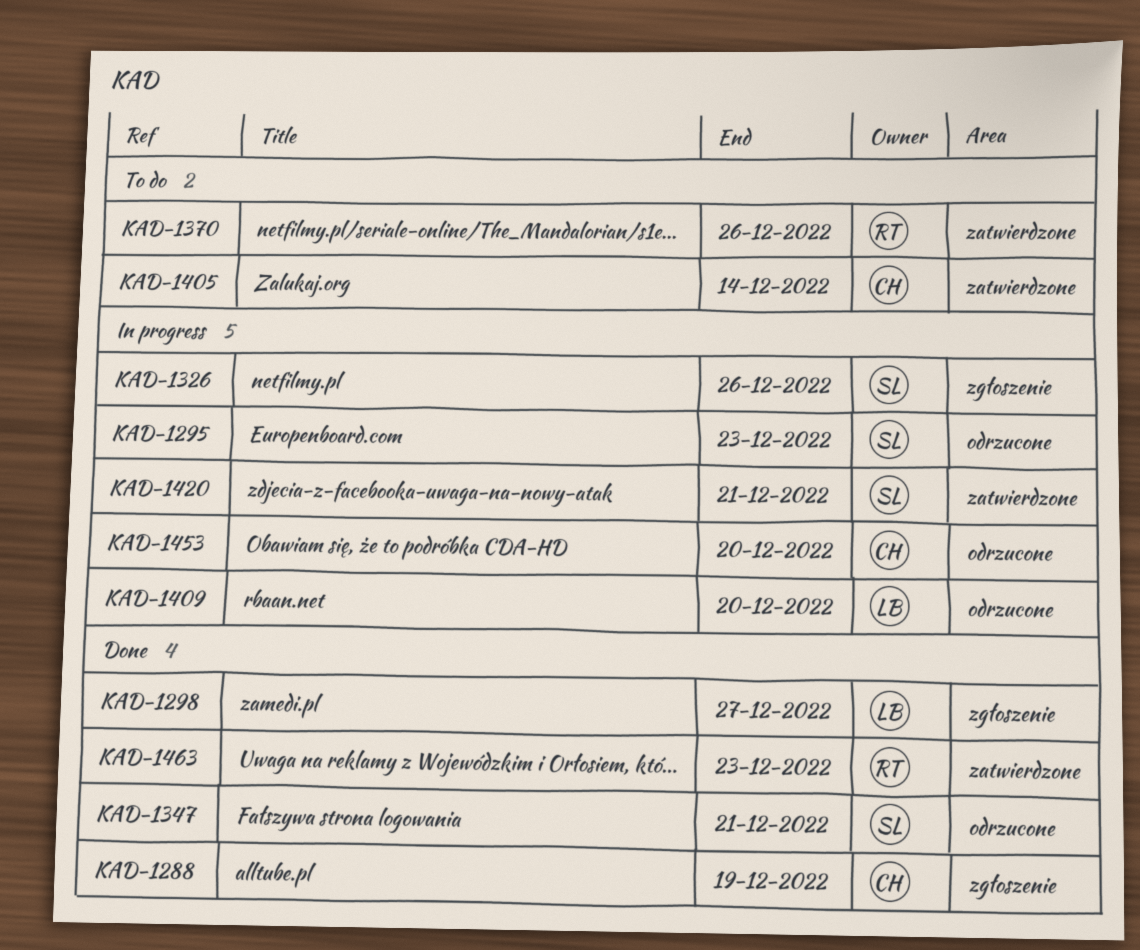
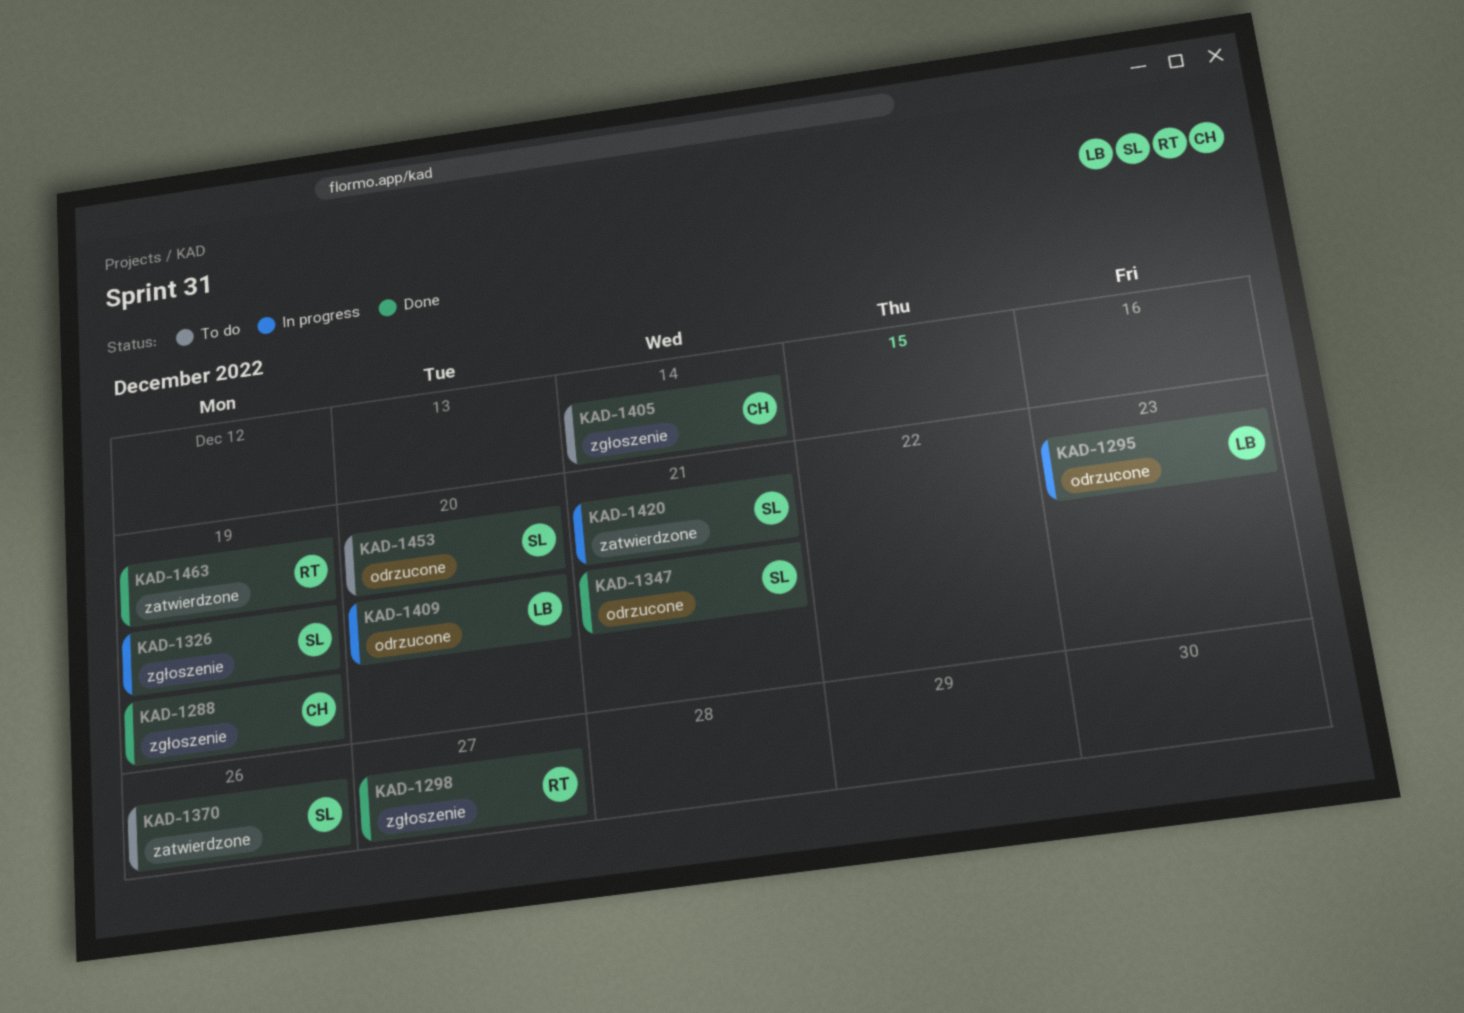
KAD-1295, owner: SL -> LB
KAD-1298, owner: LB -> RT
KAD-1326, due: Dec 26 -> Dec 19
KAD-1370, owner: RT -> SL
KAD-1405, label: zatwierdzone -> zgłoszenie
KAD-1453, status: In progress -> To do
KAD-1453, owner: CH -> SL
KAD-1463, due: Dec 23 -> Dec 19

